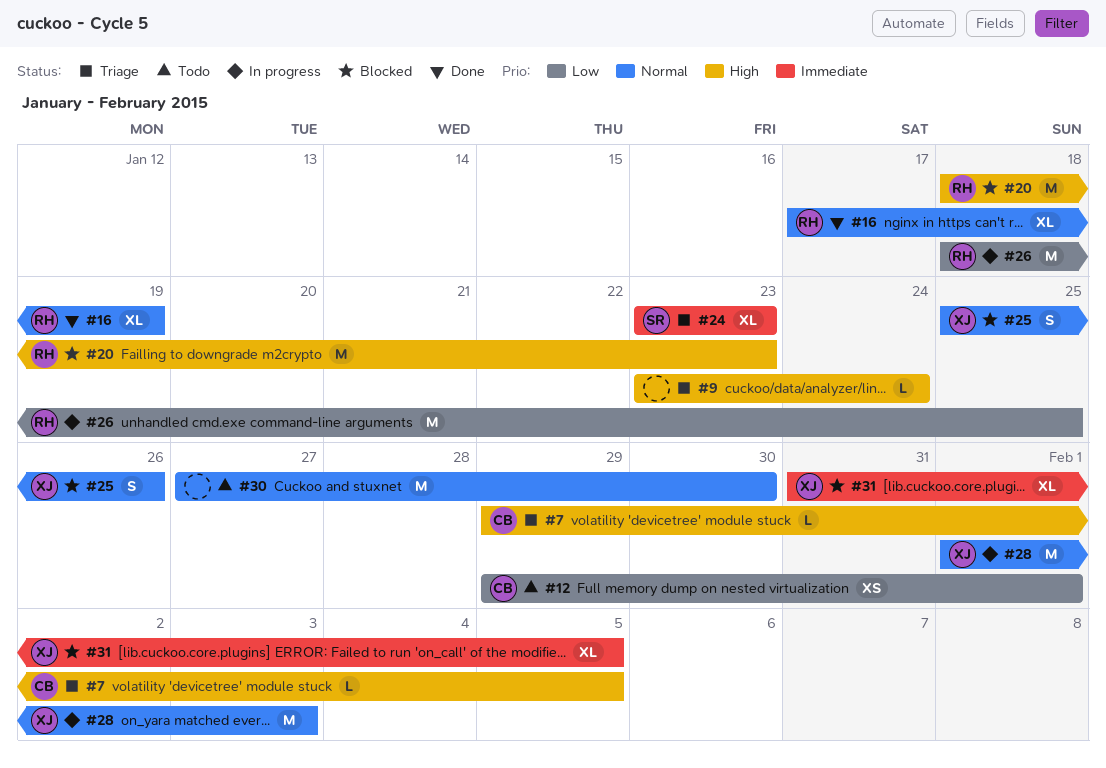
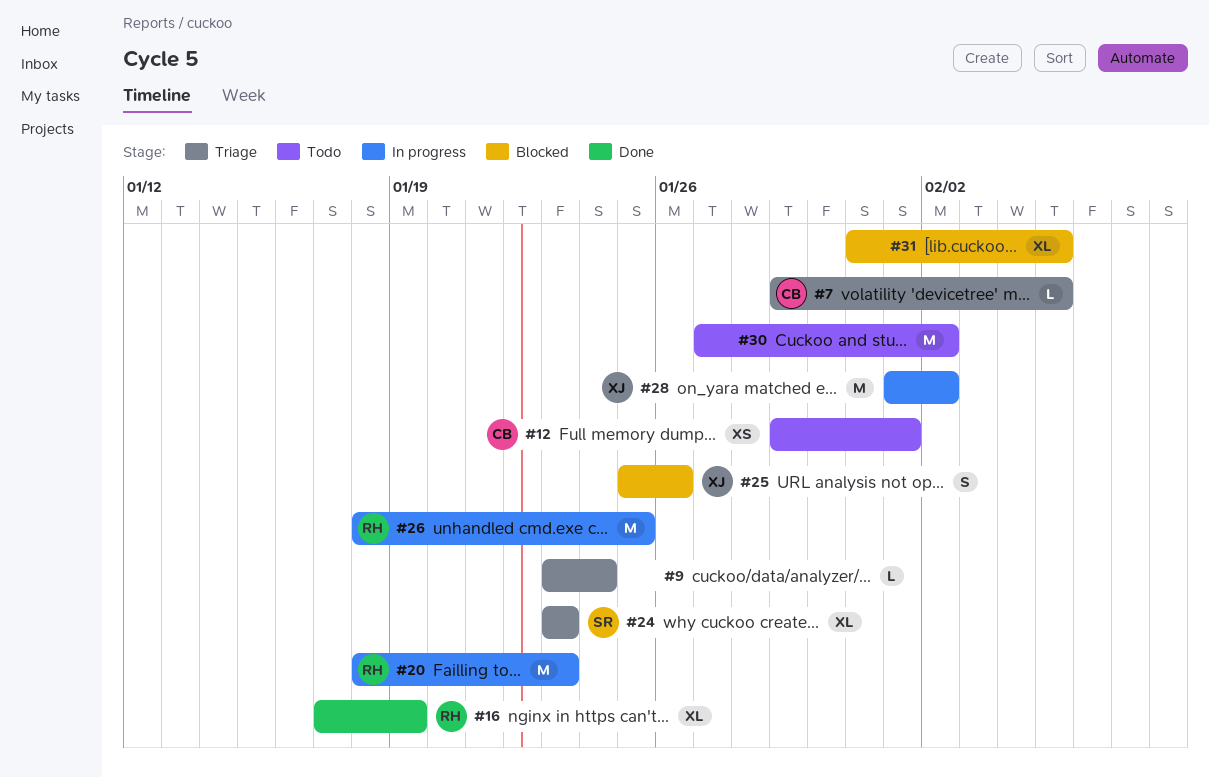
#20, status: Blocked -> In progress
#28, due: Feb 3 -> Feb 2
#30, due: Jan 30 -> Feb 2
#31, owner: XJ -> none

